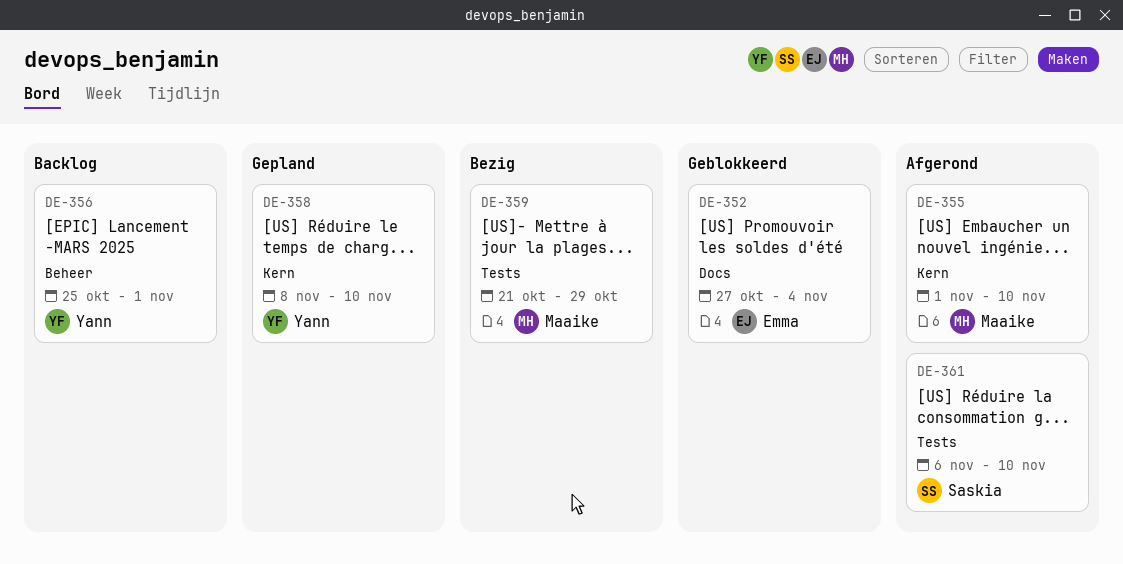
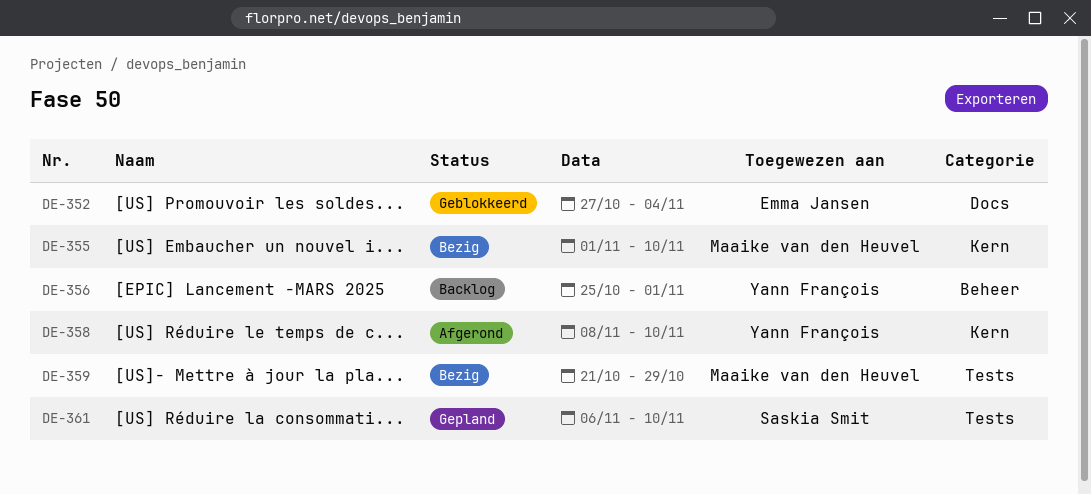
DE-355, status: Afgerond -> Bezig
DE-358, status: Gepland -> Afgerond
DE-361, status: Afgerond -> Gepland

